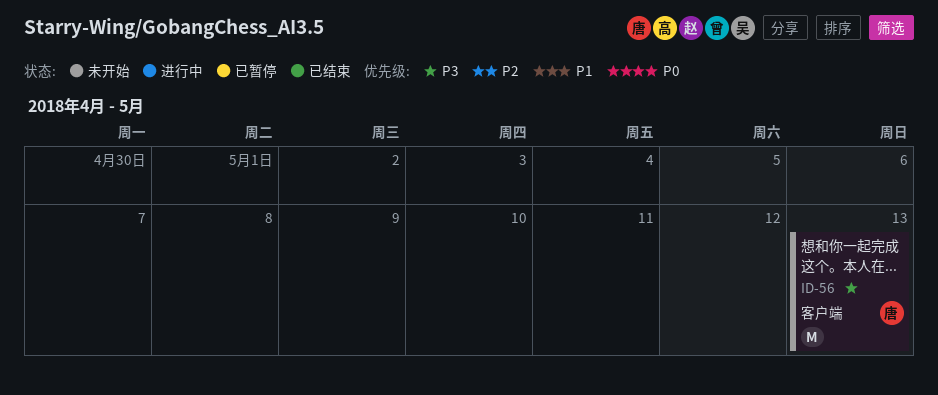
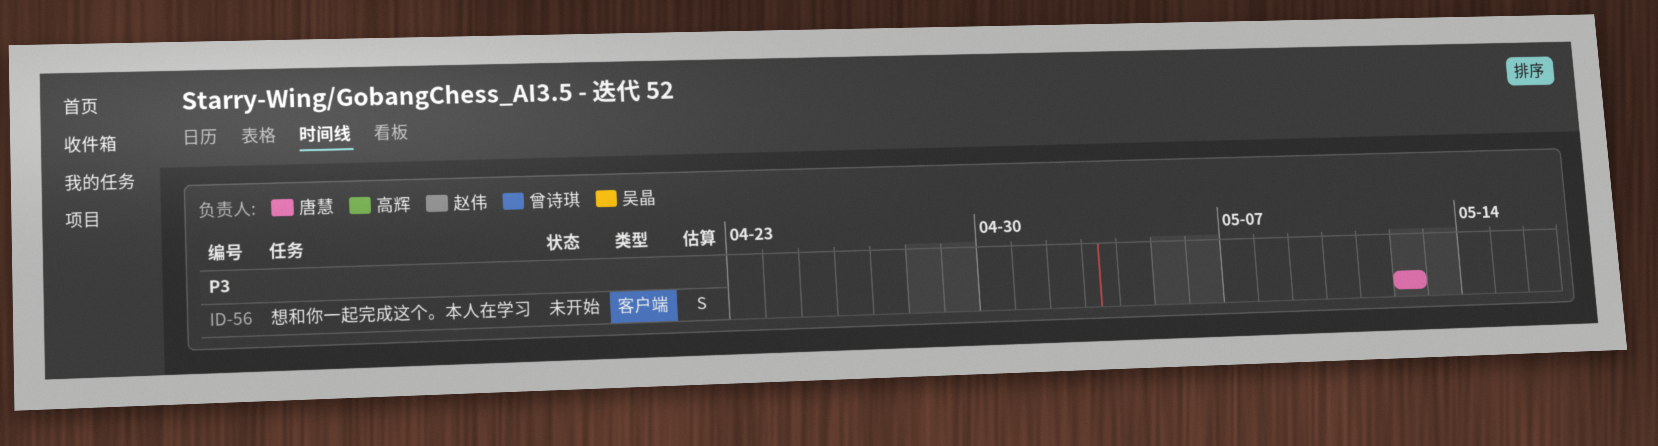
ID-56, estimate: M -> S
ID-56, due: May 13 -> May 12

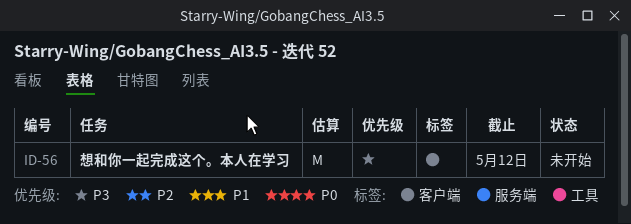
ID-56, estimate: S -> M

